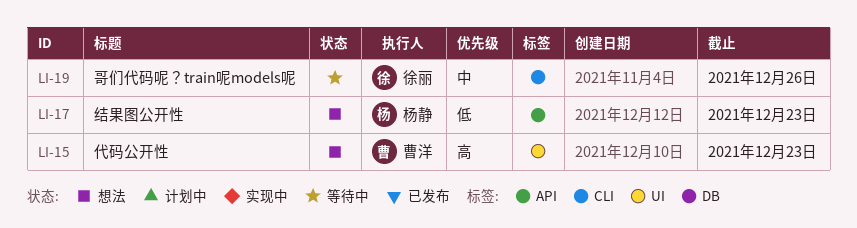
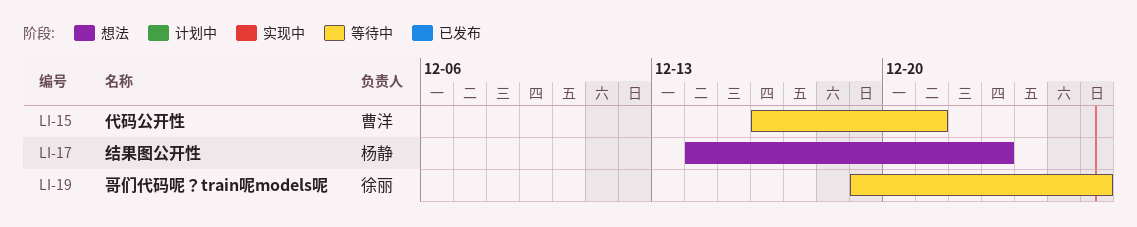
LI-15, status: 想法 -> 等待中
LI-15, due: Dec 23 -> Dec 21

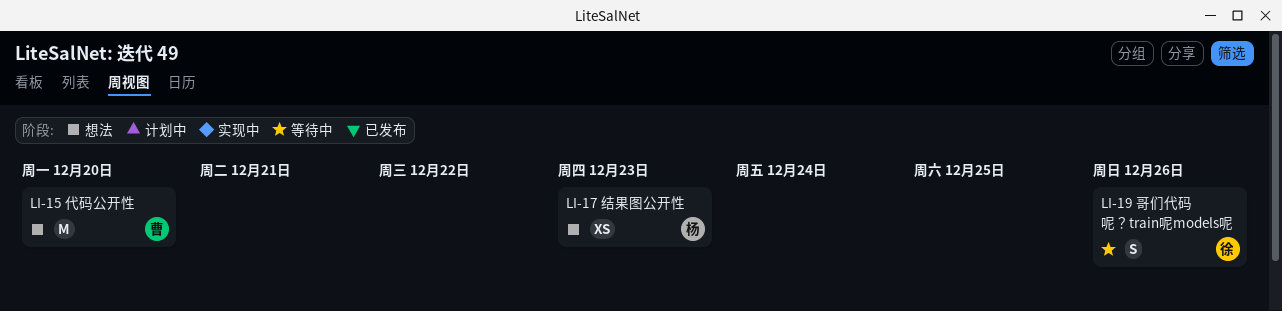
LI-15, status: 等待中 -> 想法
LI-15, due: Dec 21 -> Dec 20

